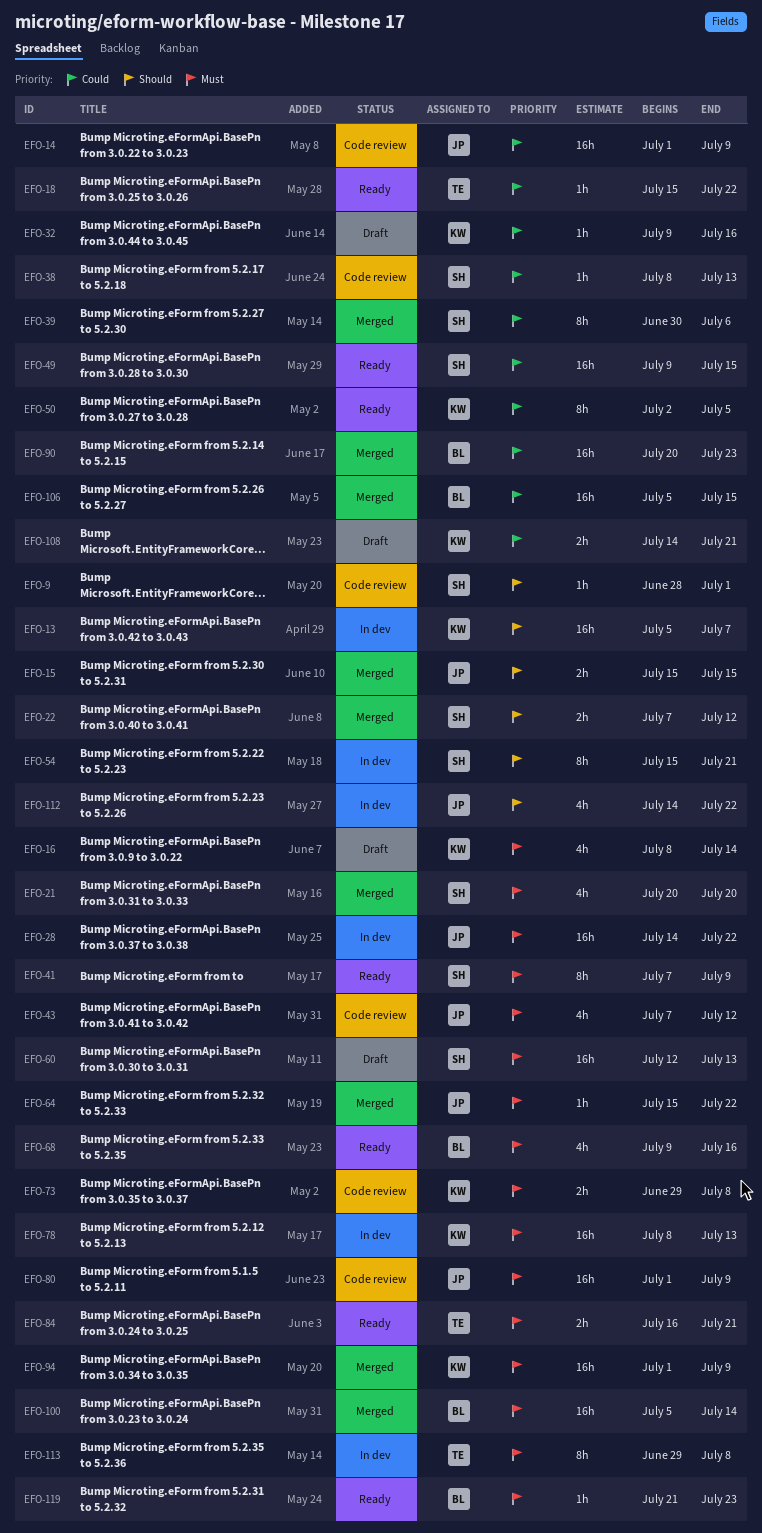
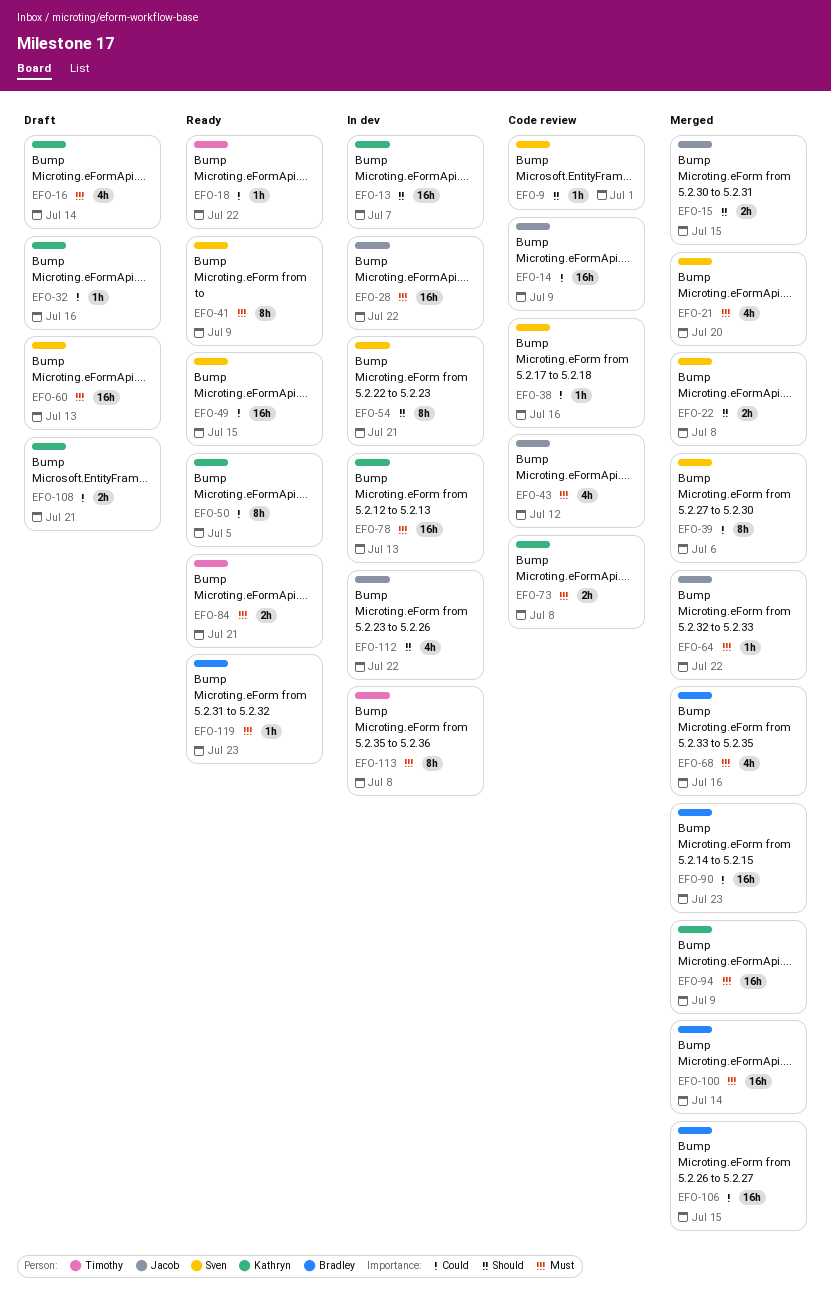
EFO-22, due: Jul 12 -> Jul 8
EFO-38, due: Jul 13 -> Jul 16
EFO-68, status: Ready -> Merged
EFO-80: present -> none

